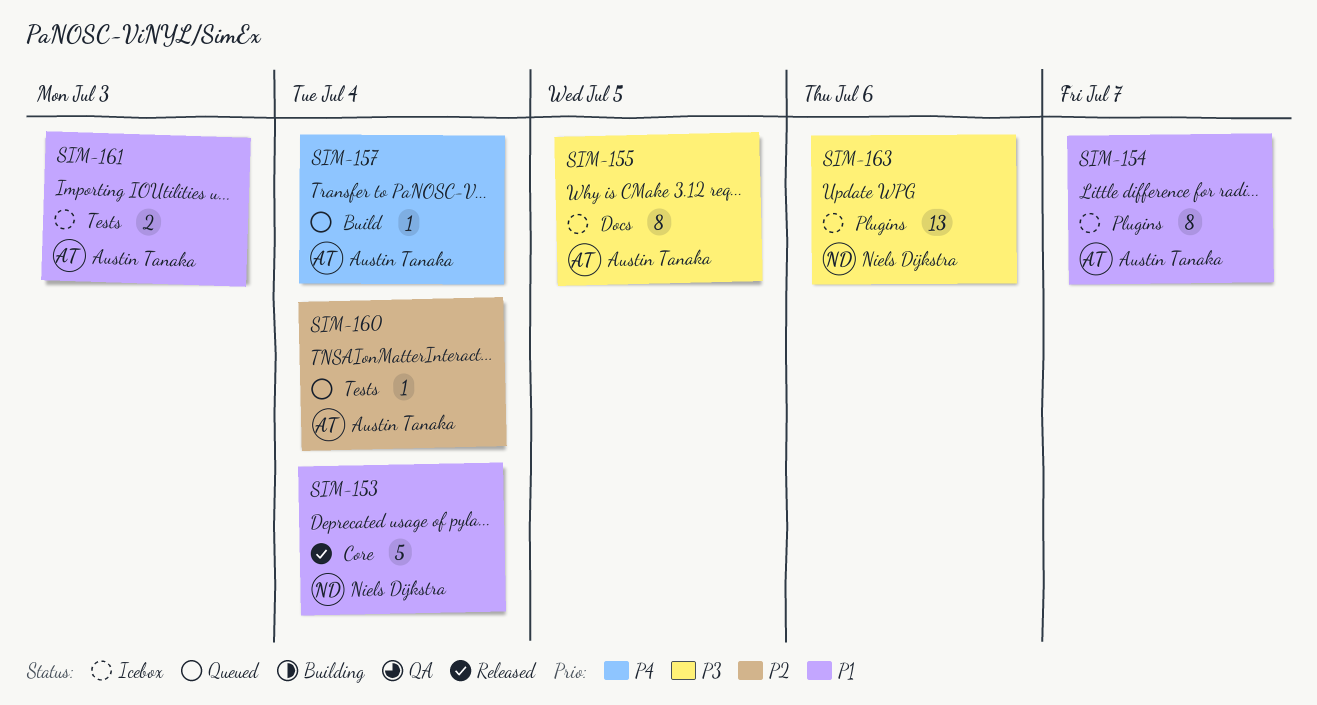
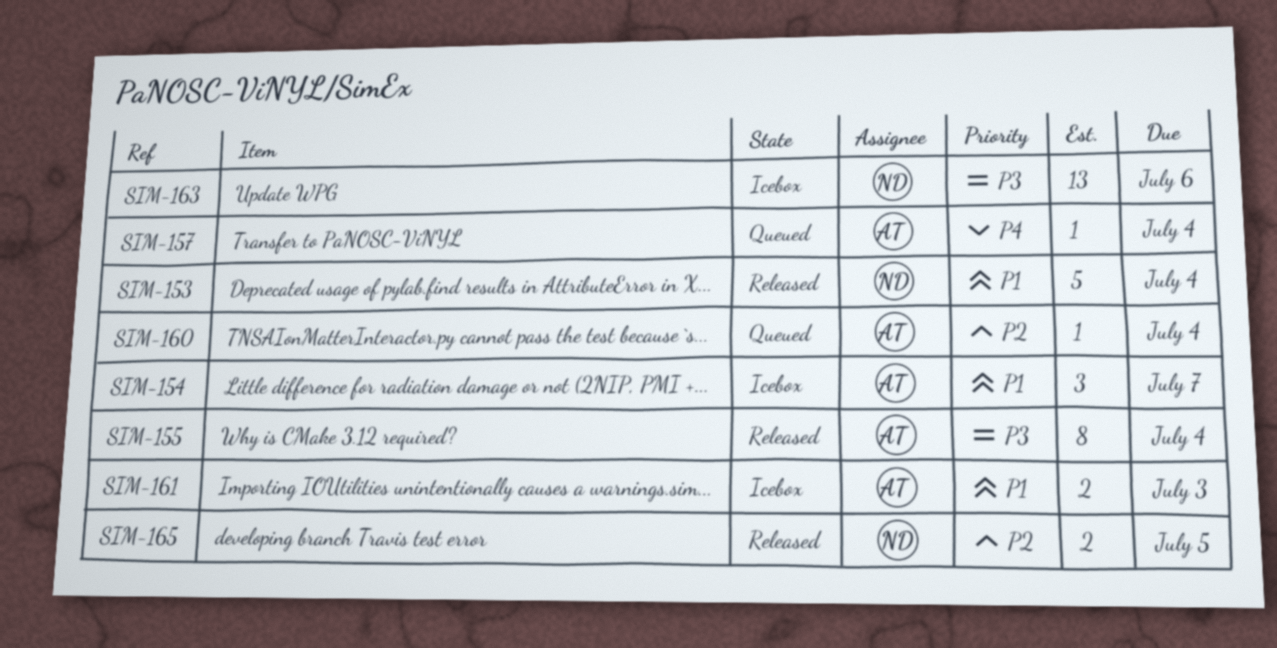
SIM-154, estimate: 8 -> 3
SIM-155, status: Icebox -> Released
SIM-155, due: Jul 5 -> Jul 4
SIM-165: none -> present

